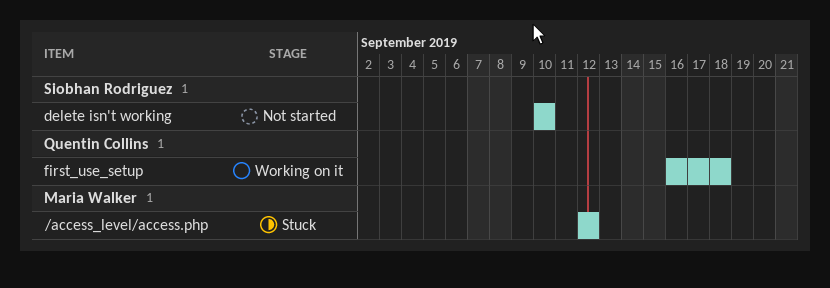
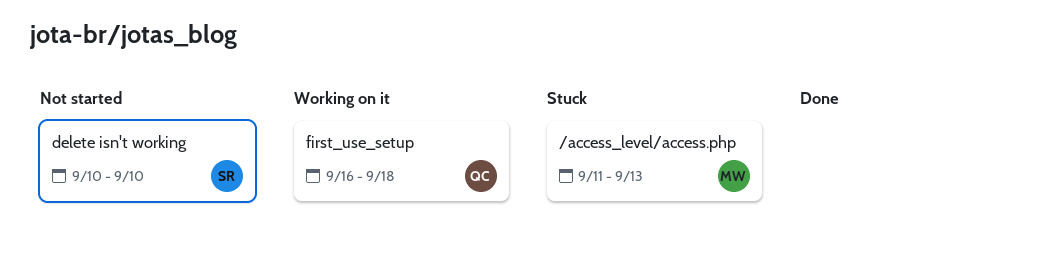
/access_level/access.php, start: Sep 12 -> Sep 11
/access_level/access.php, due: Sep 12 -> Sep 13

